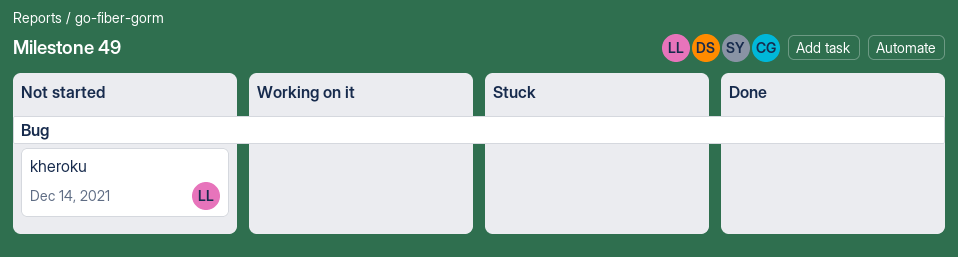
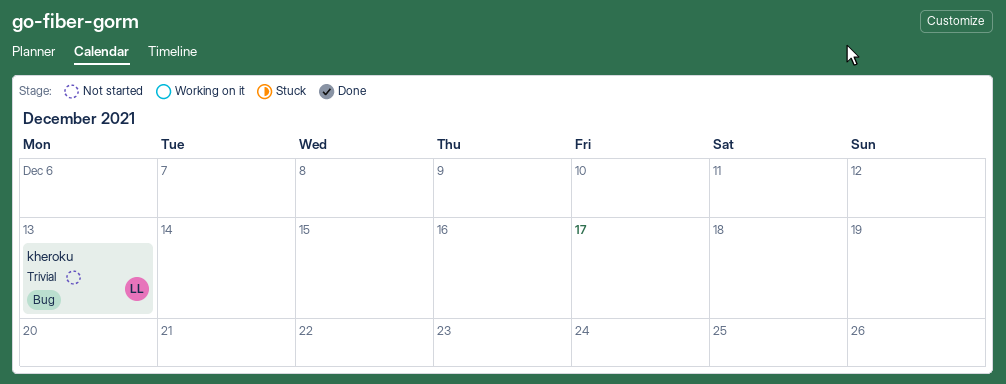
kheroku, due: Dec 14 -> Dec 13

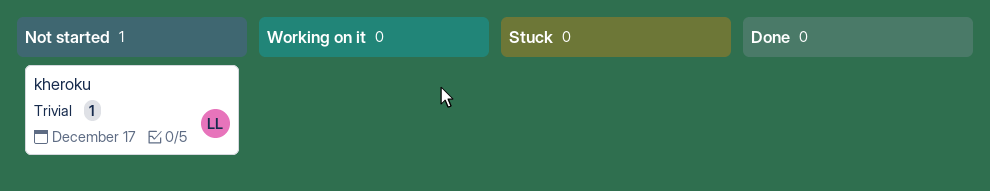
kheroku, due: Dec 13 -> Dec 17

